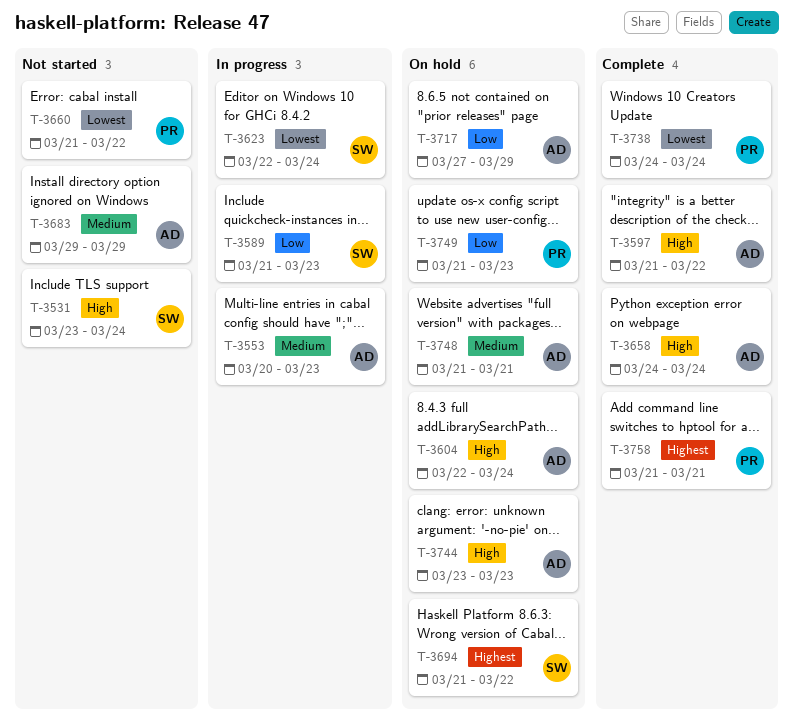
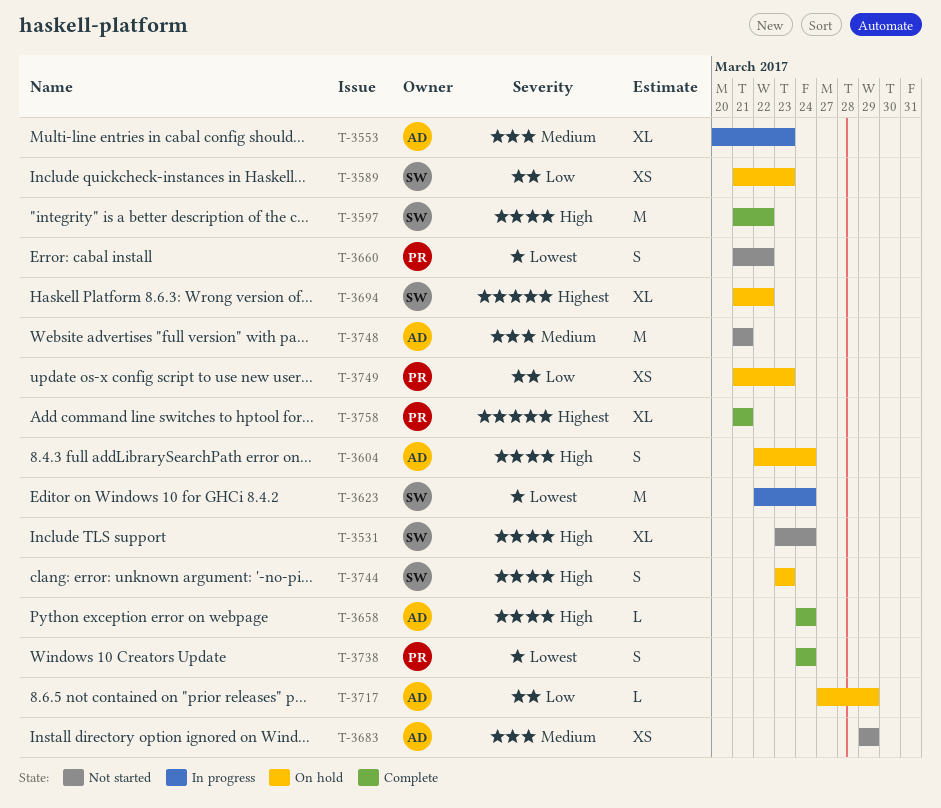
T-3589, status: In progress -> On hold
T-3597, owner: AD -> SW
T-3744, owner: AD -> SW
T-3748, status: On hold -> Not started

